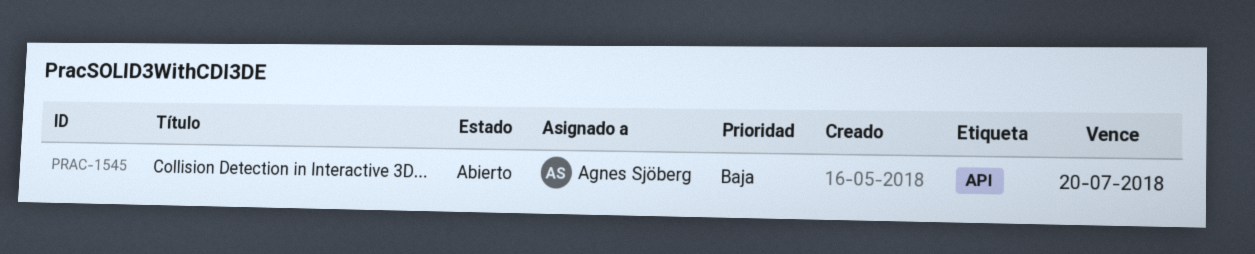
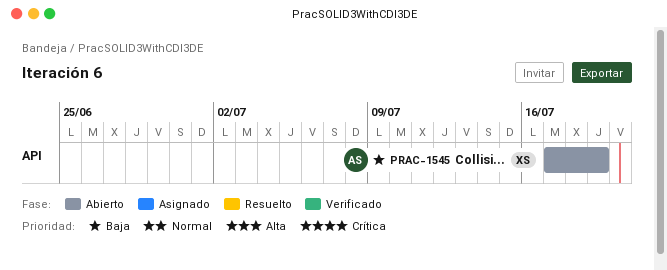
PRAC-1545, due: Jul 20 -> Jul 19

